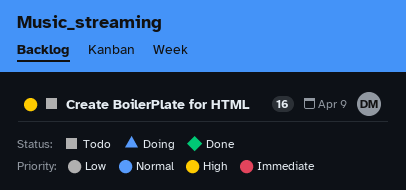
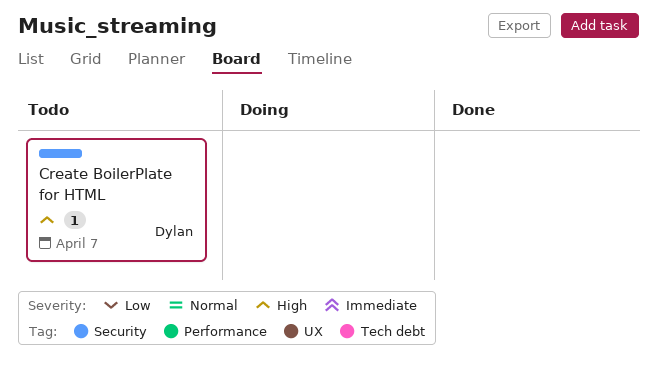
Create BoilerPlate for HTML, estimate: 16 -> 1
Create BoilerPlate for HTML, due: Apr 9 -> Apr 7

